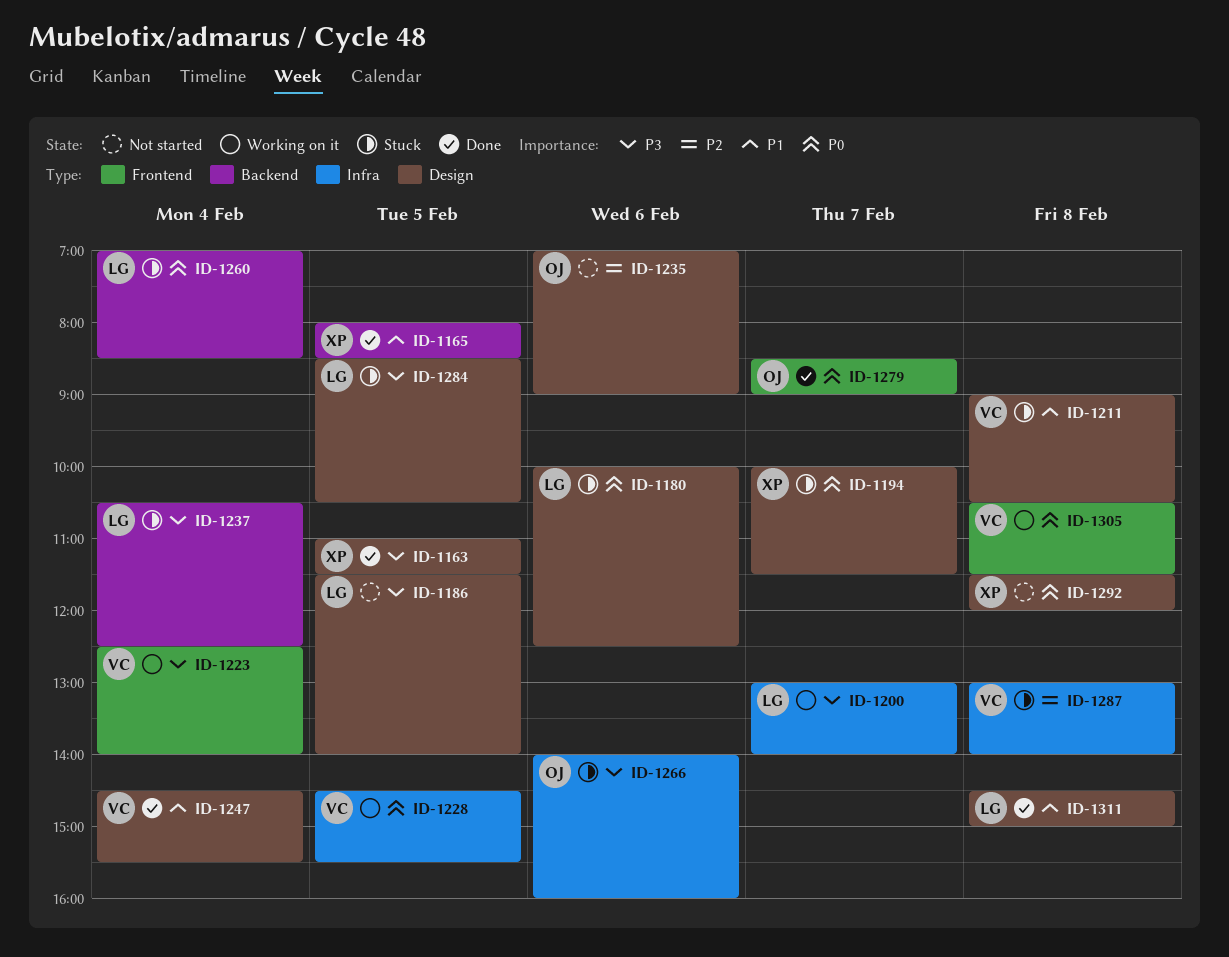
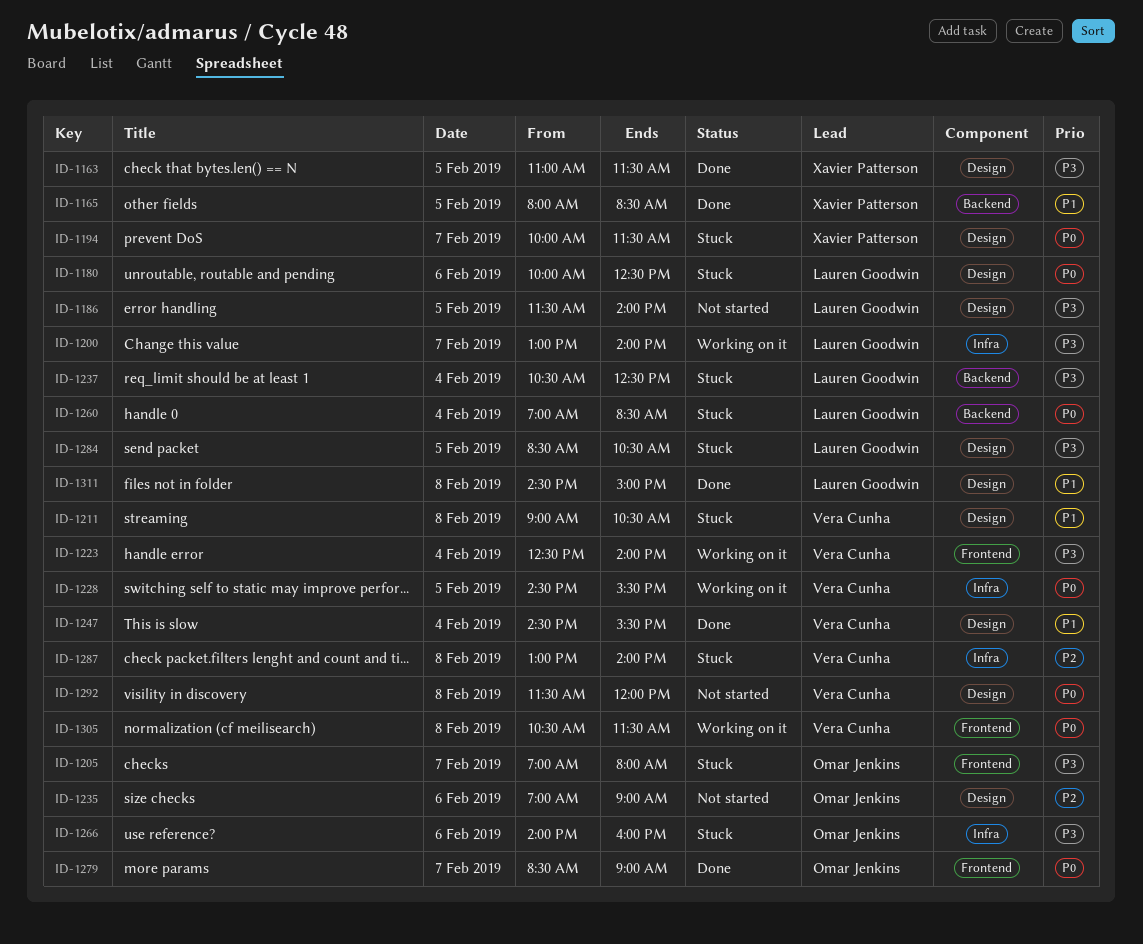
ID-1205: none -> present
ID-1292, owner: Xavier Patterson -> Vera Cunha

